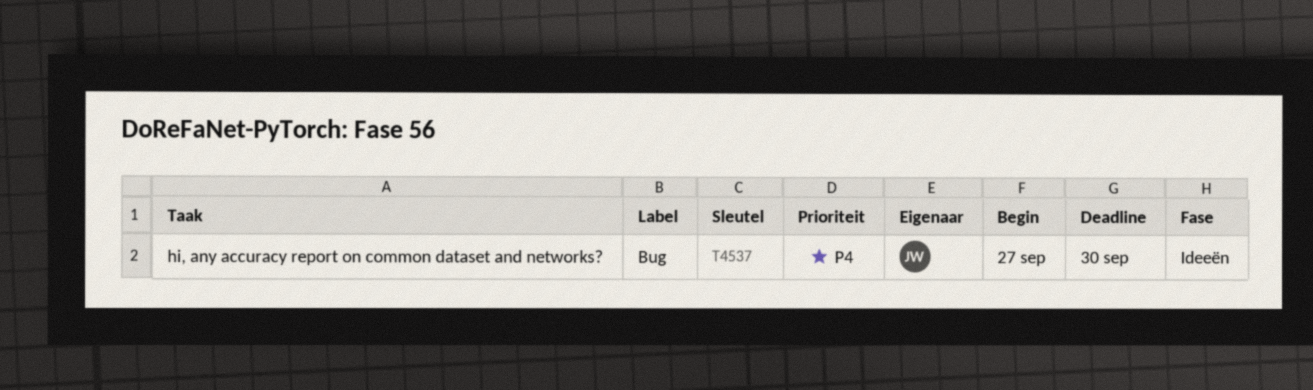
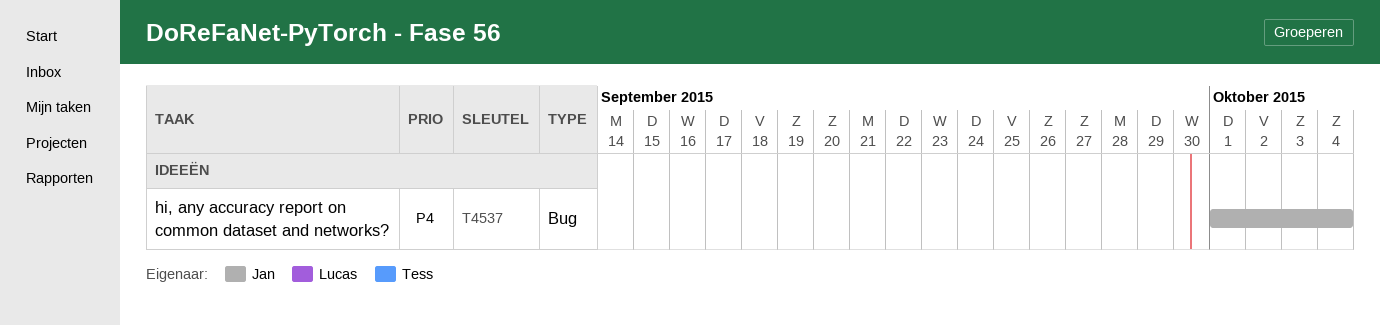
T4537, start: Sep 27 -> Oct 1
T4537, due: Sep 30 -> Oct 4

